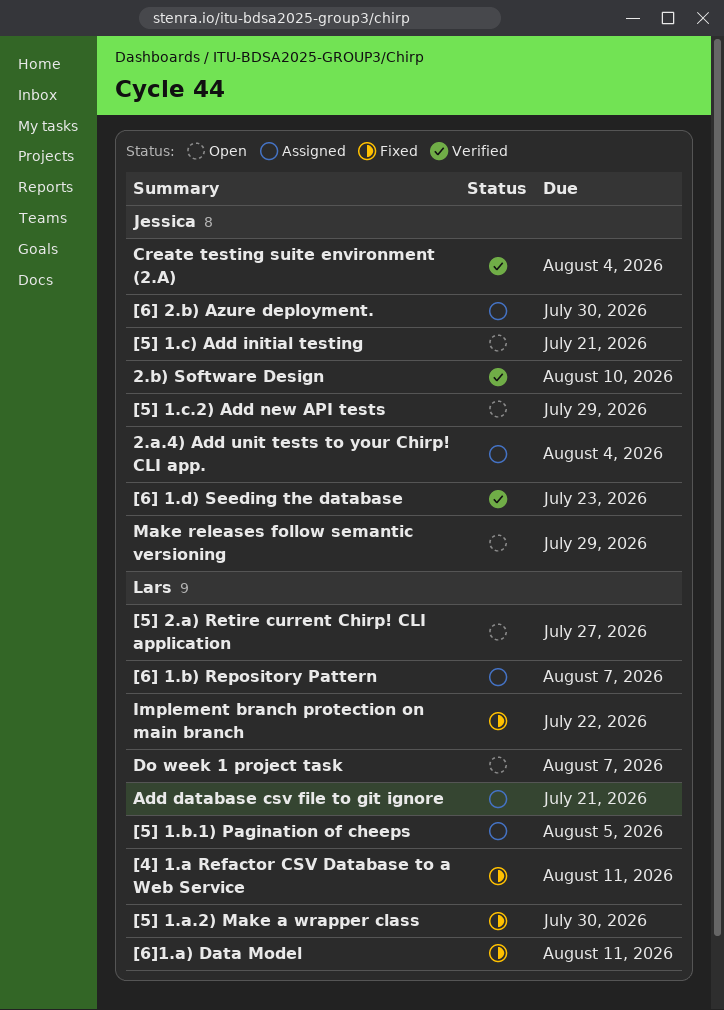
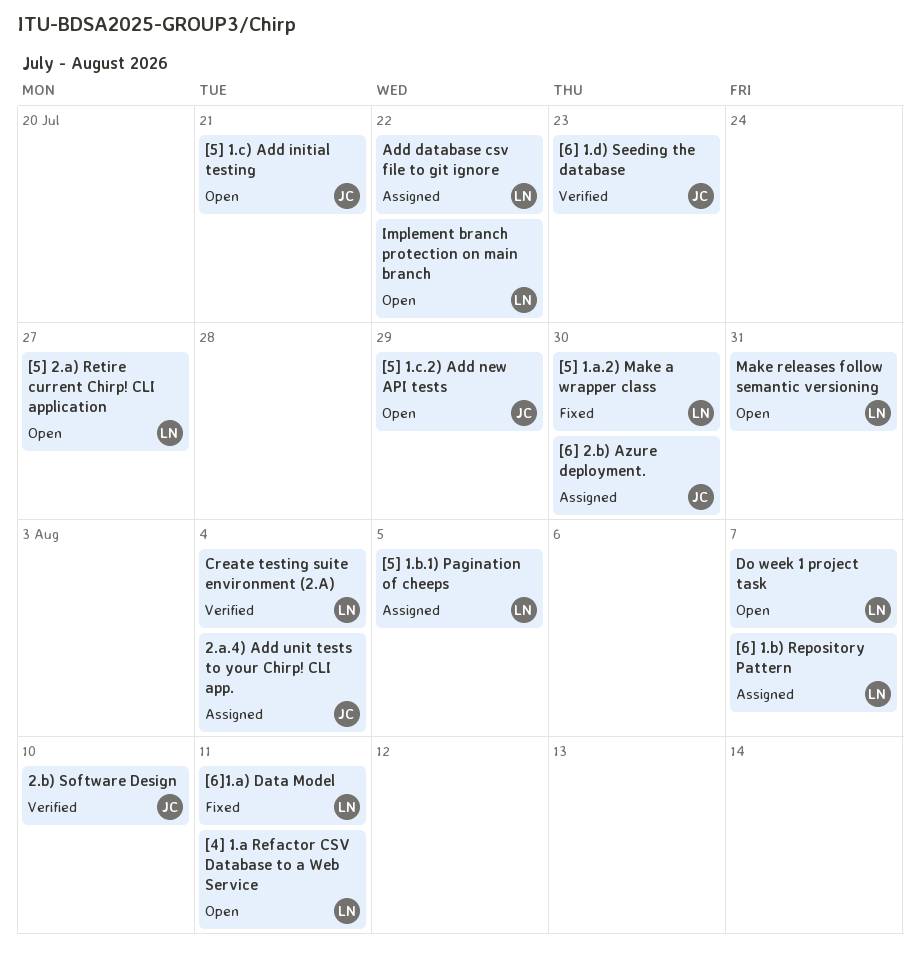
[4] 1.a Refactor CSV Database to a Web Service, status: Fixed -> Open
Add database csv file to git ignore, due: Jul 21 -> Jul 22
Create testing suite environment (2.A), owner: Jessica -> Lars
Implement branch protection on main branch, status: Fixed -> Open
Make releases follow semantic versioning, owner: Jessica -> Lars
Make releases follow semantic versioning, due: Jul 29 -> Jul 31

